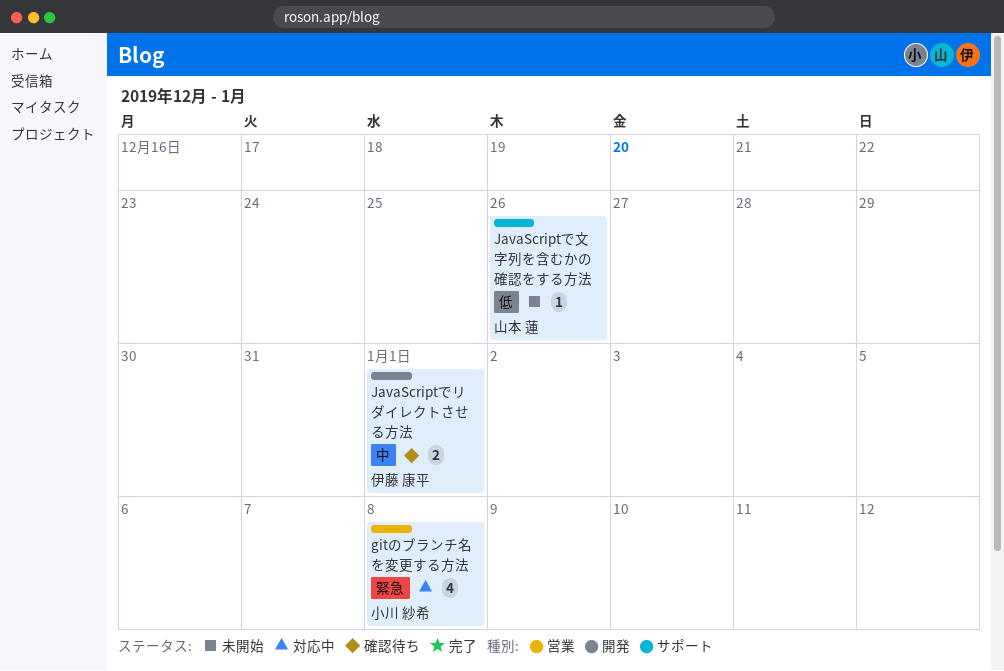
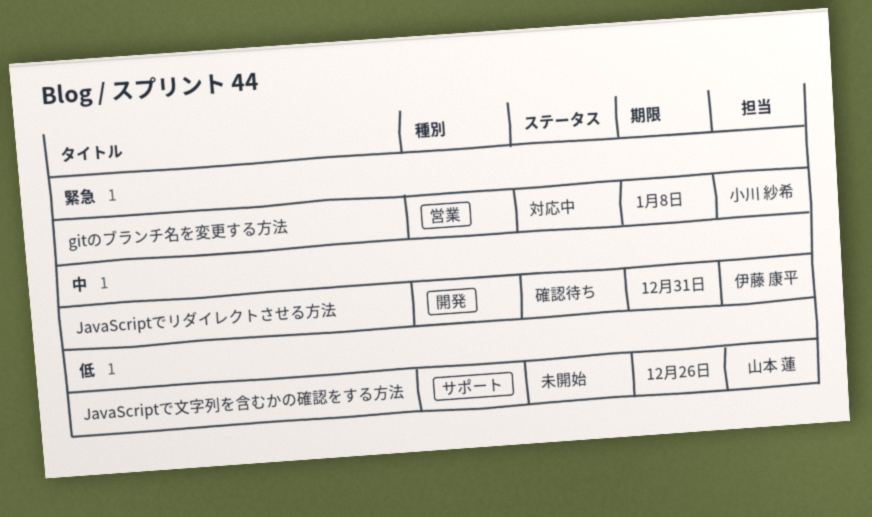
JavaScriptでリダイレクトさせる方法, due: Jan 1 -> Dec 31

